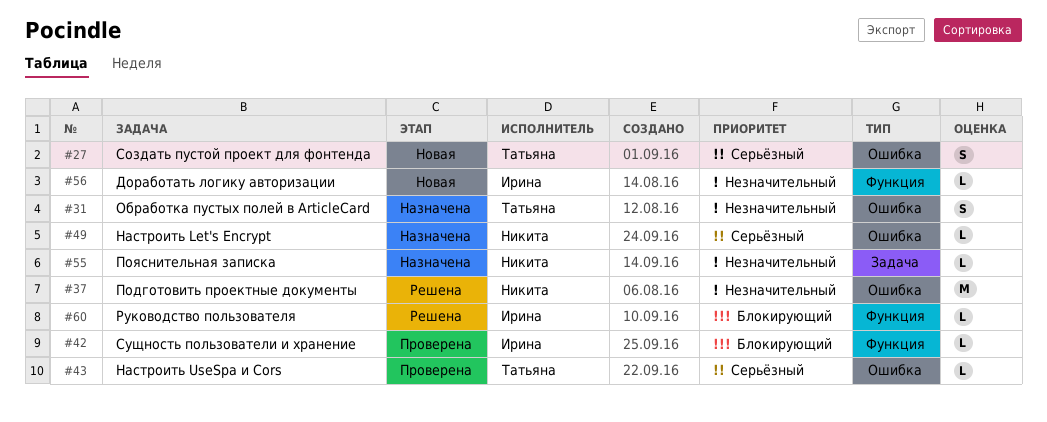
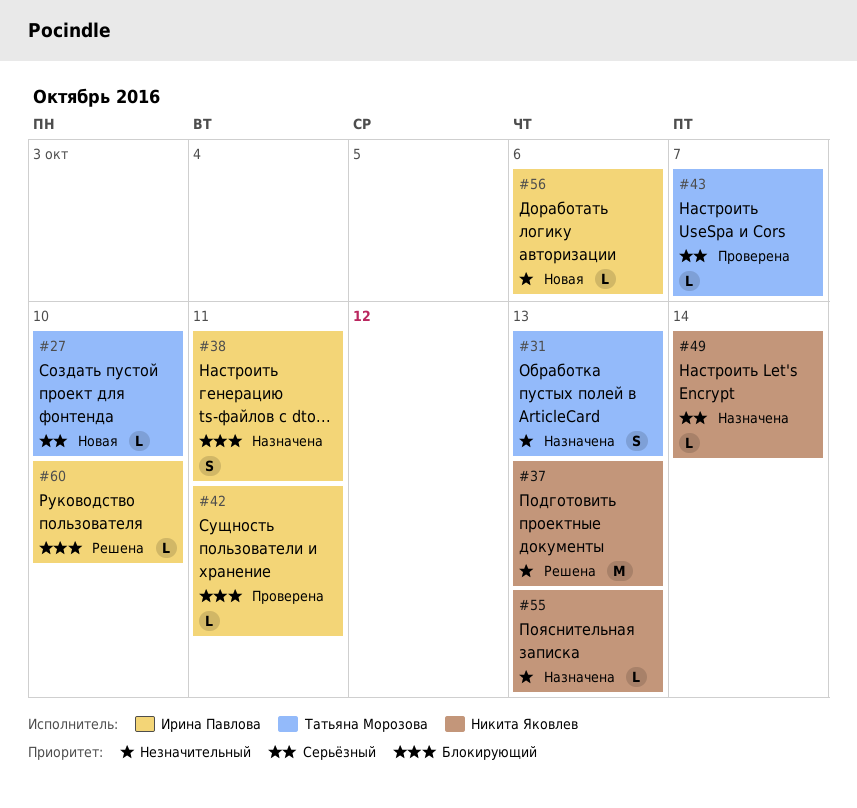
#27, estimate: S -> L
#38: none -> present

